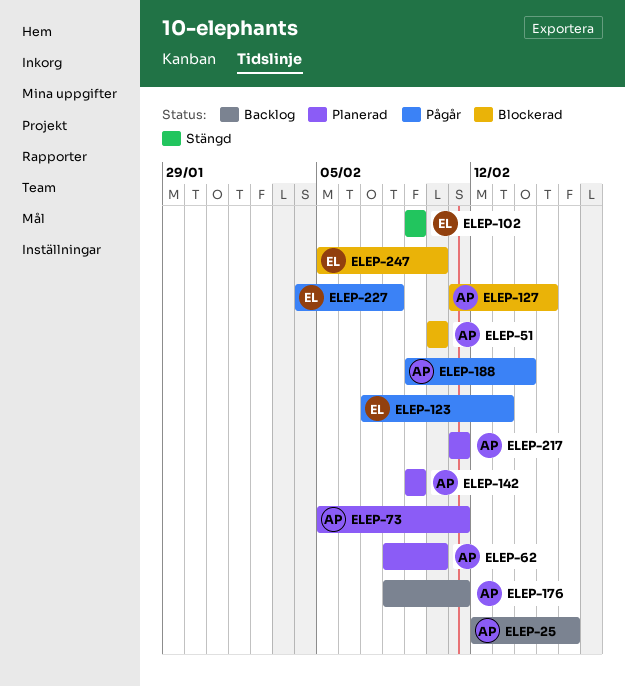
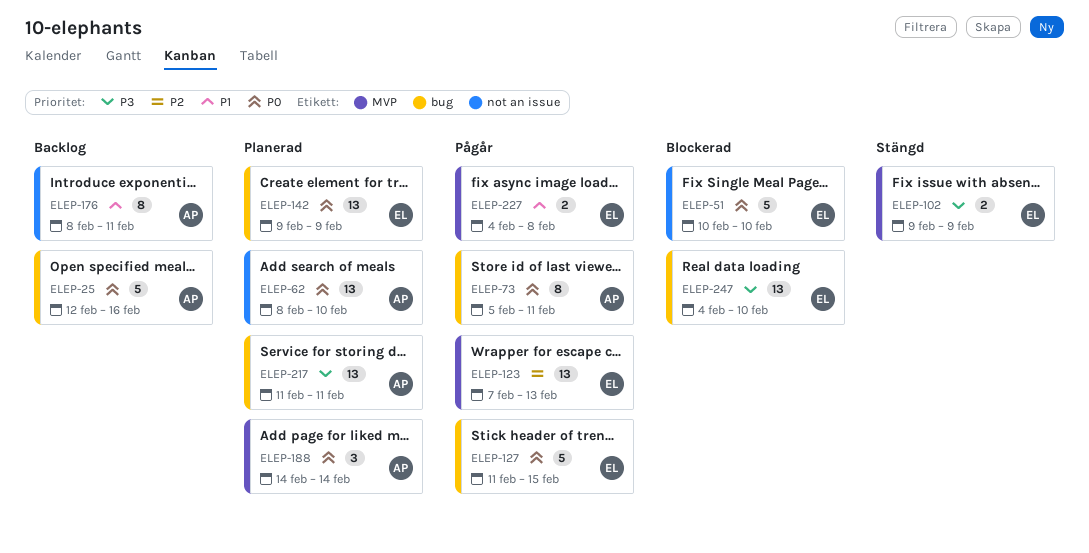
ELEP-51, owner: AP -> EL
ELEP-73, status: Planerad -> Pågår
ELEP-127, status: Blockerad -> Pågår
ELEP-127, owner: AP -> EL
ELEP-142, owner: AP -> EL
ELEP-188, status: Pågår -> Planerad
ELEP-188, start: Feb 9 -> Feb 14
ELEP-247, start: Feb 5 -> Feb 4

